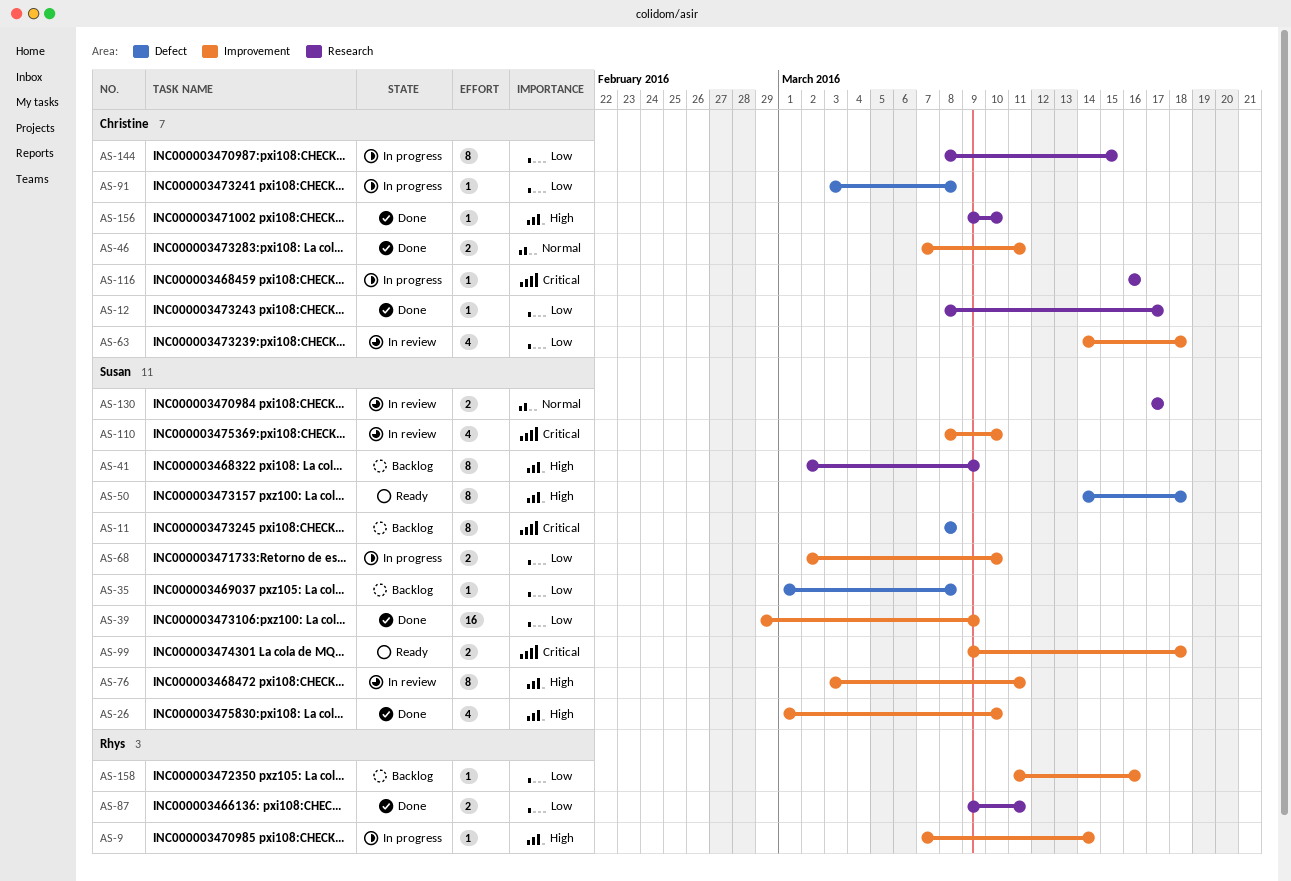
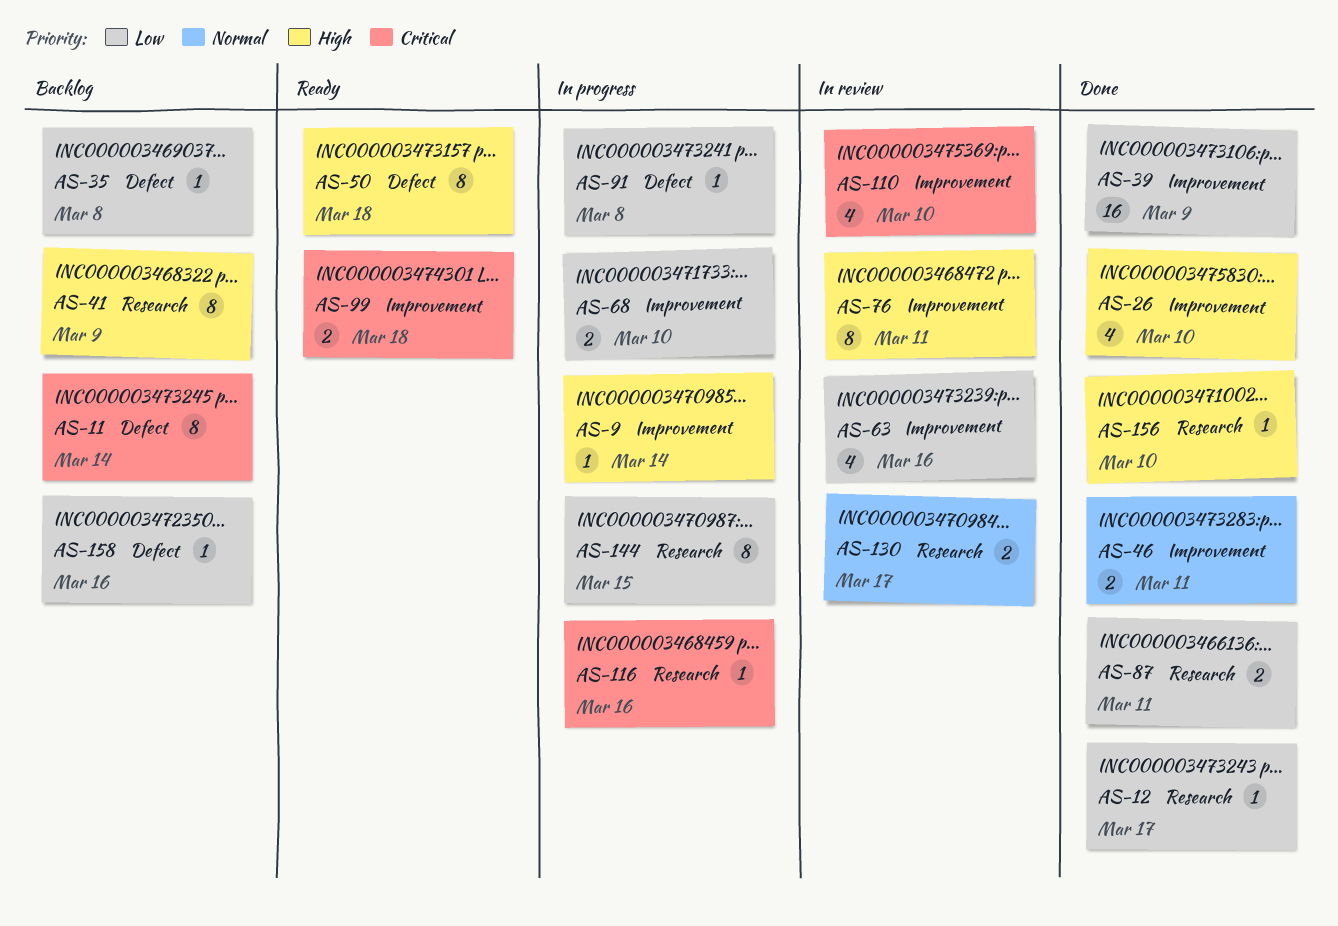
AS-11, due: Mar 8 -> Mar 14
AS-63, due: Mar 18 -> Mar 16
AS-158, label: Improvement -> Defect

